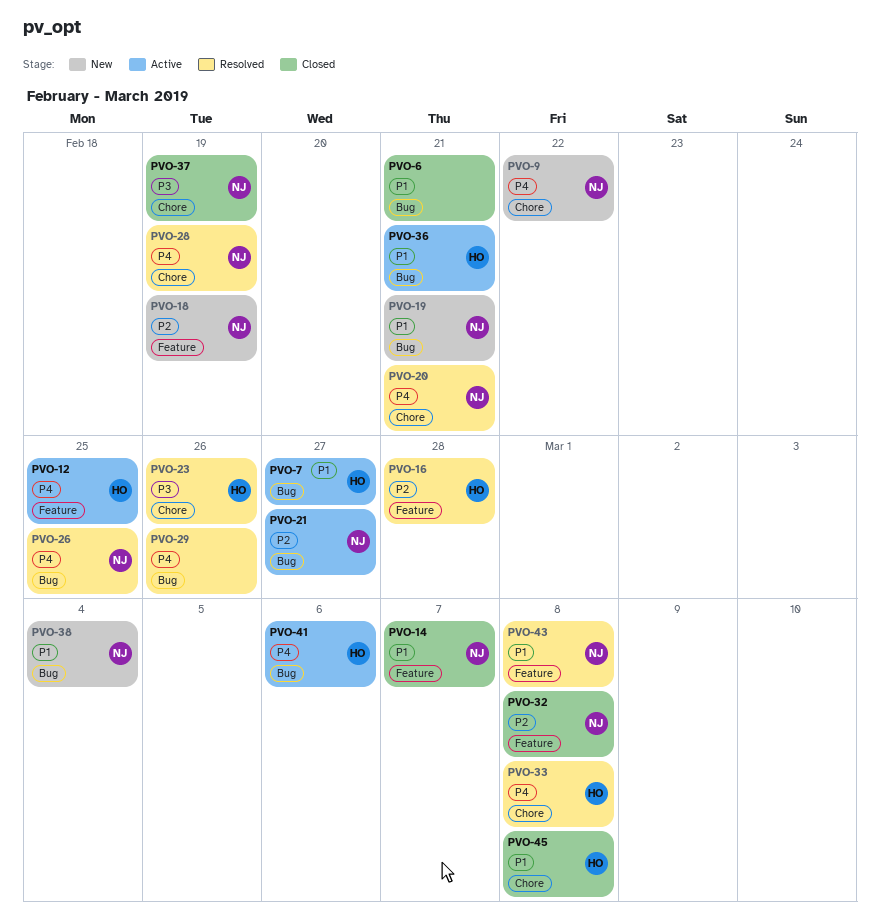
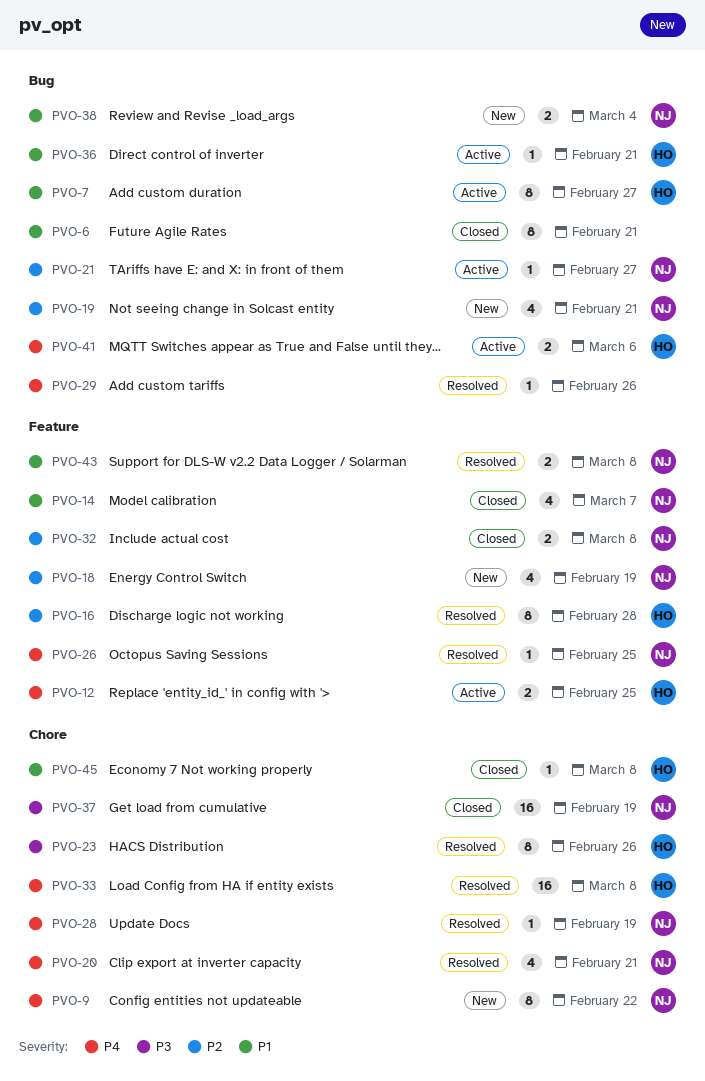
PVO-19, priority: P1 -> P2
PVO-26, label: Bug -> Feature

